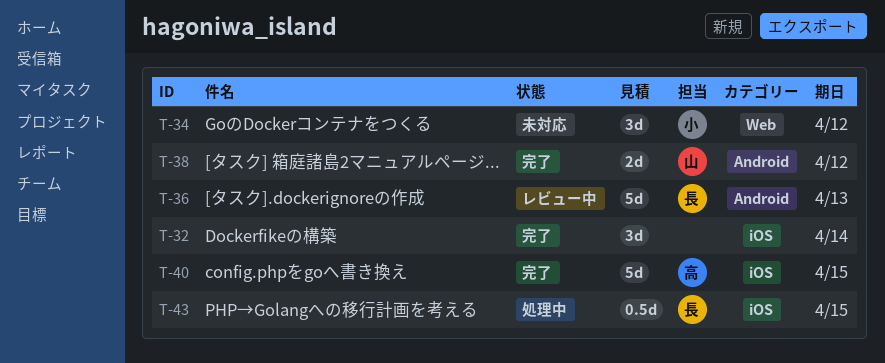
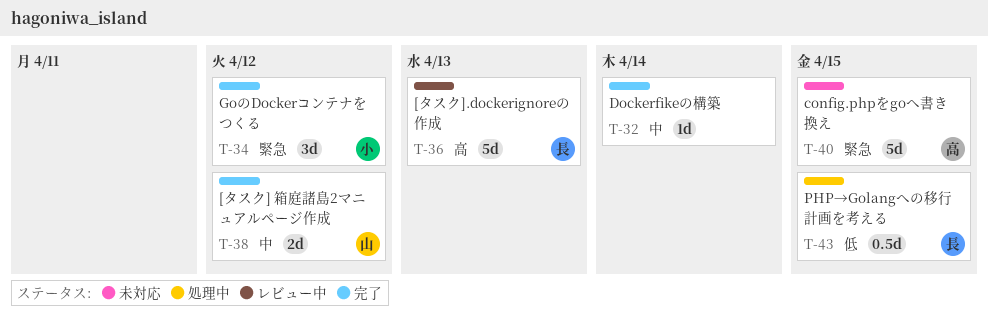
T-32, estimate: 3d -> 1d
T-34, status: 未対応 -> 完了
T-40, status: 完了 -> 未対応

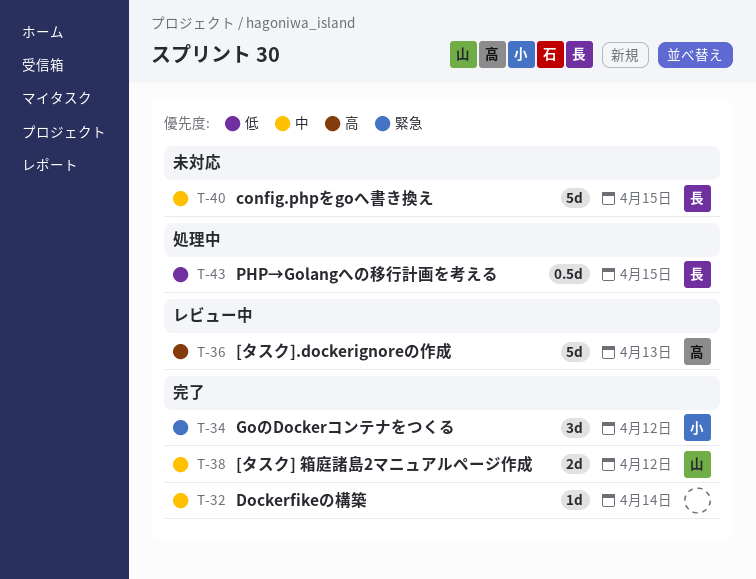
T-36, owner: 長 -> 高
T-40, owner: 高 -> 長
T-40, priority: 緊急 -> 中

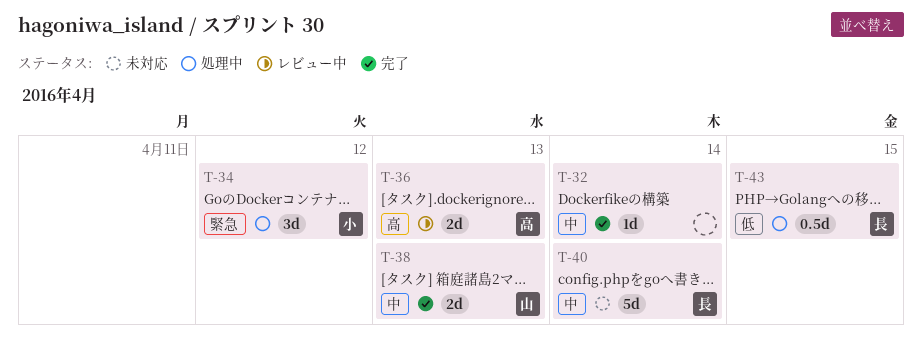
T-34, status: 完了 -> 処理中
T-36, estimate: 5d -> 2d
T-38, due: Apr 12 -> Apr 13
T-40, due: Apr 15 -> Apr 14

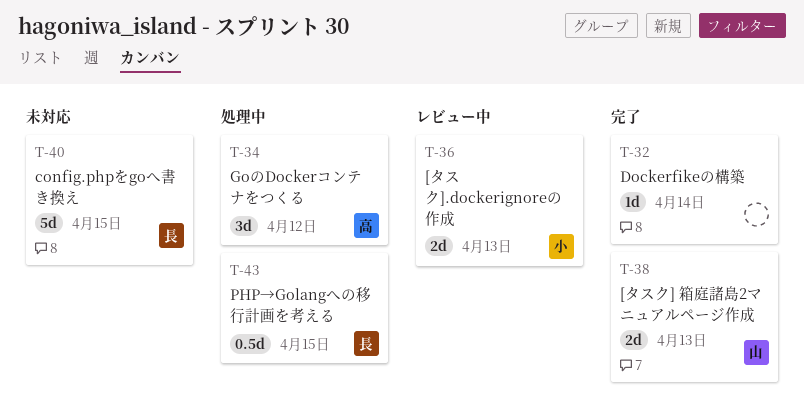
T-34, owner: 小 -> 高
T-36, owner: 高 -> 小
T-40, due: Apr 14 -> Apr 15

